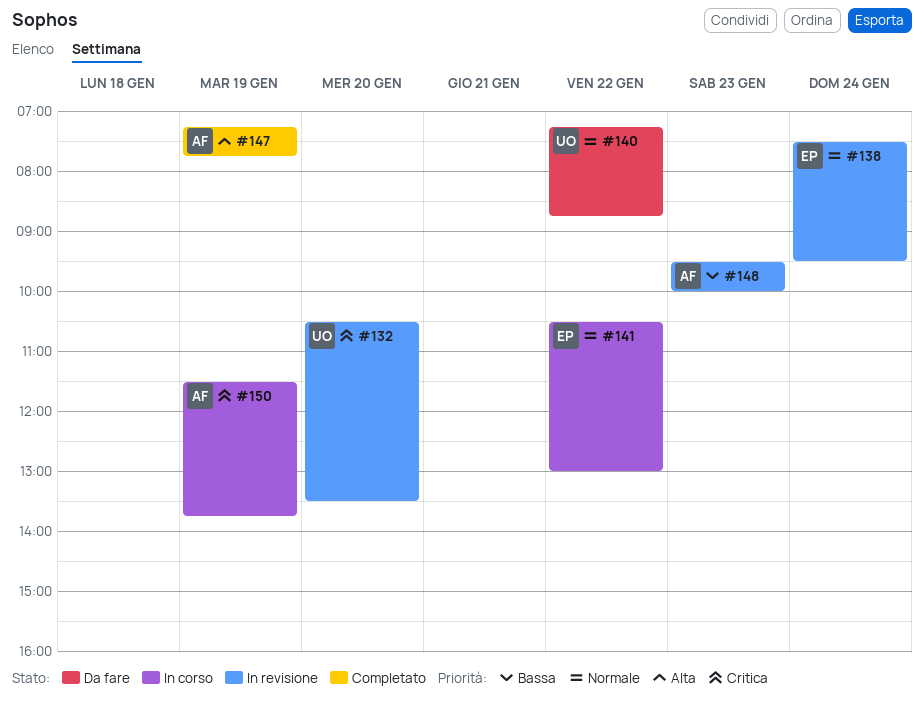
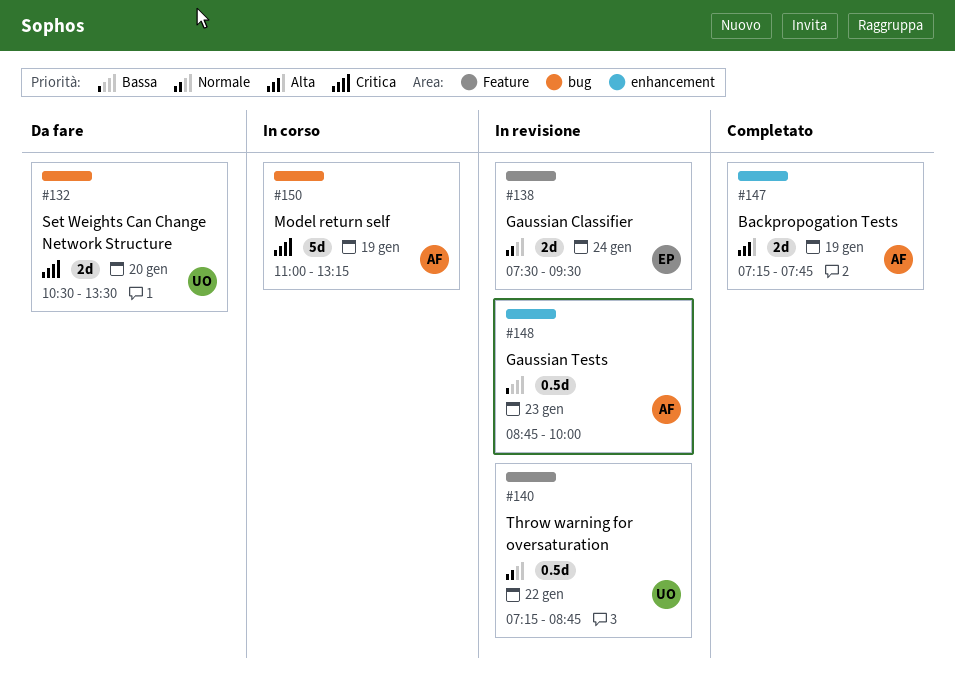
#132, status: In revisione -> Da fare
#140, status: Da fare -> In revisione
#141: present -> none
#148, begins: 09:30 -> 08:45
#150, begins: 11:30 -> 11:00
#150, ends: 13:45 -> 13:15

